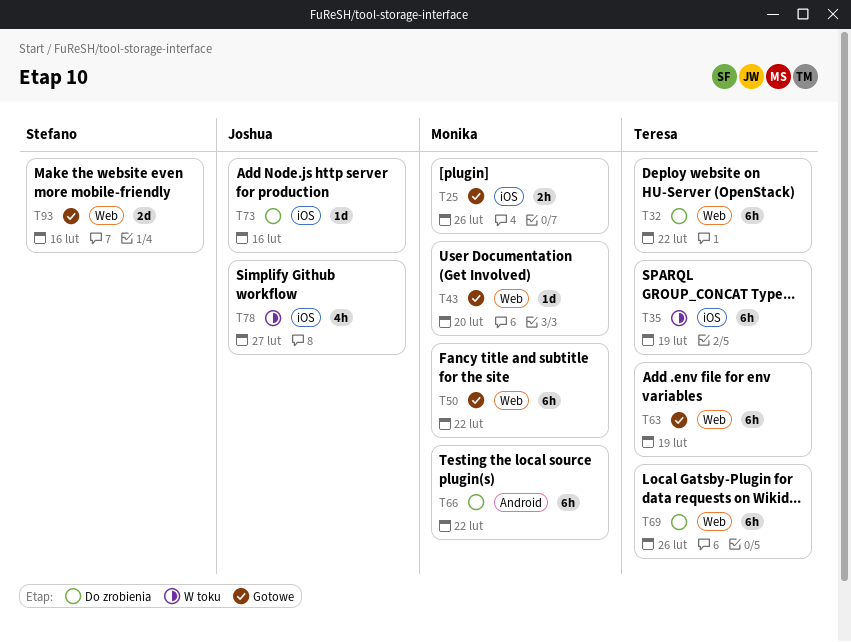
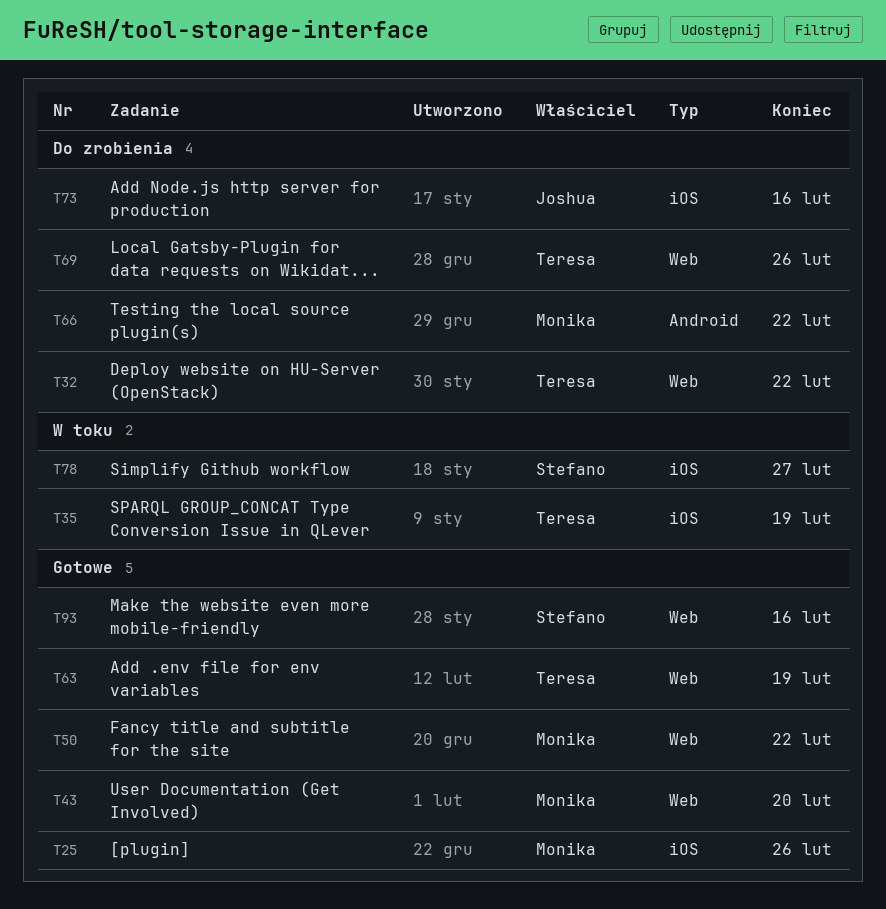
T78, owner: Joshua -> Stefano

